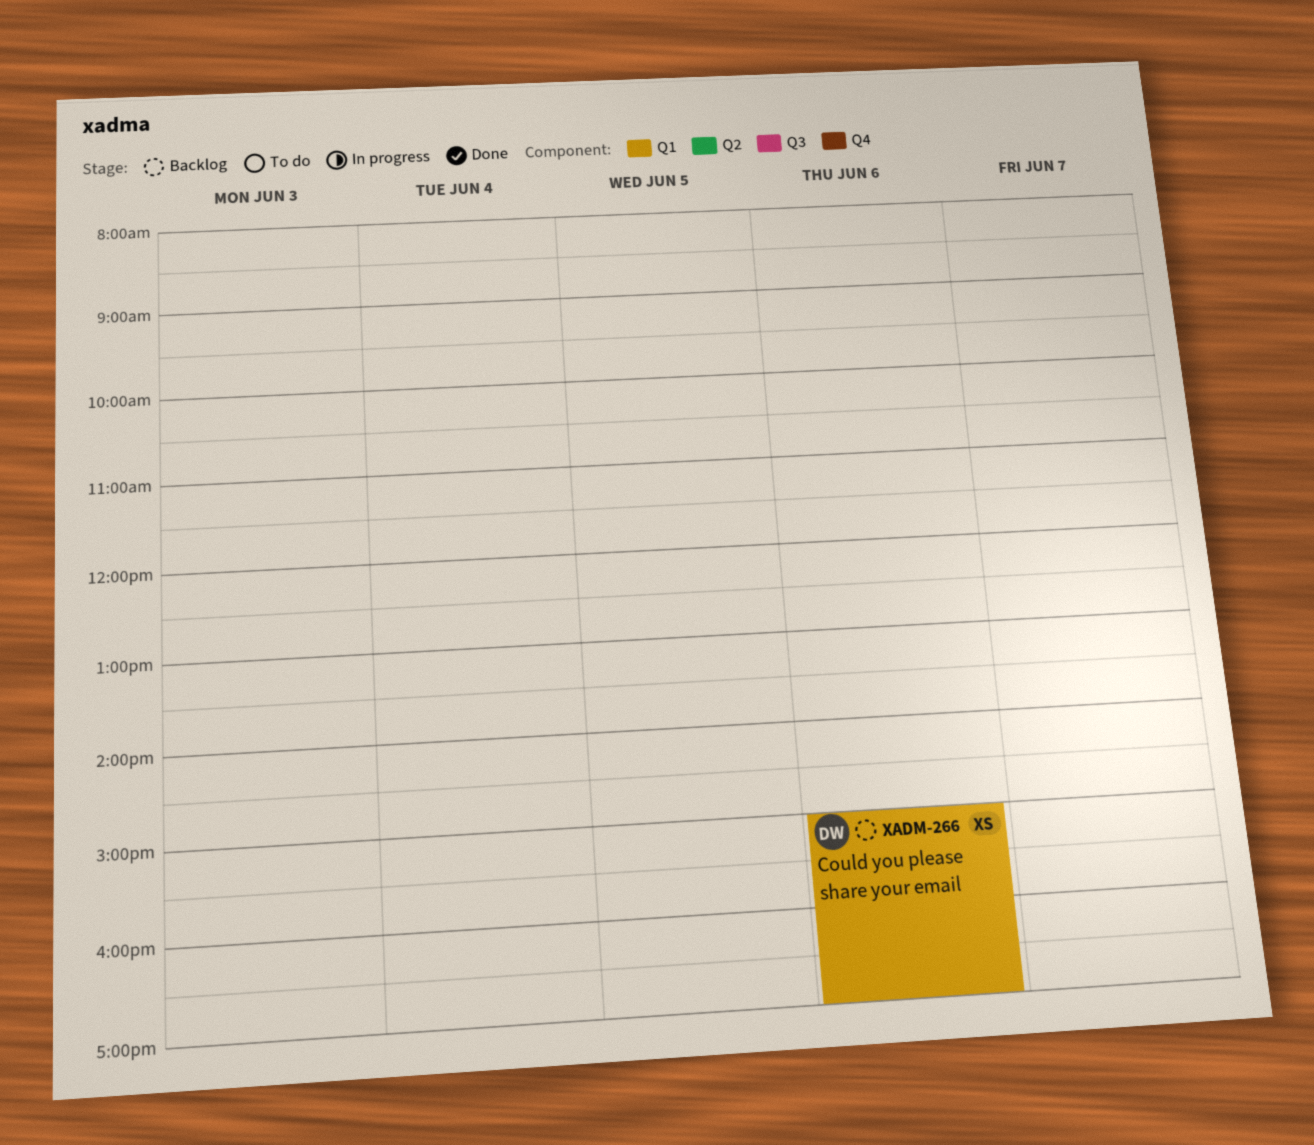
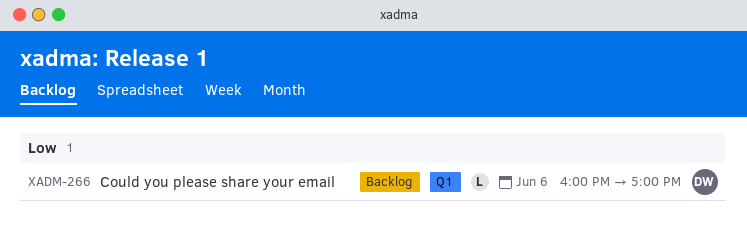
XADM-266, estimate: XS -> L
XADM-266, begins: 15:00 -> 16:00

